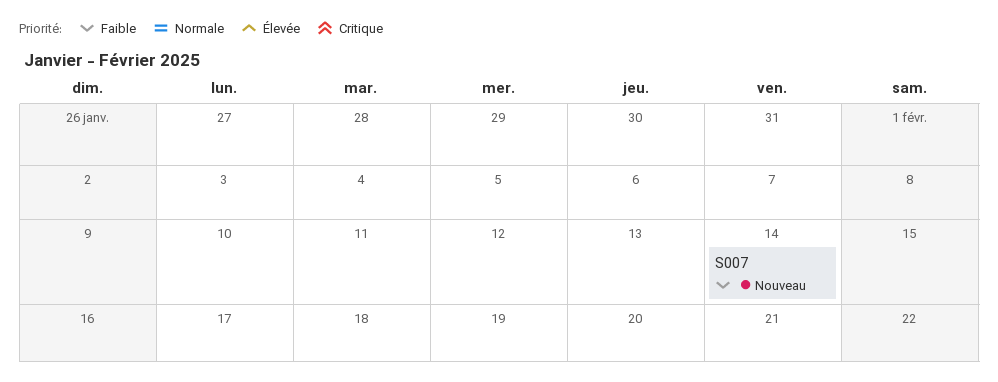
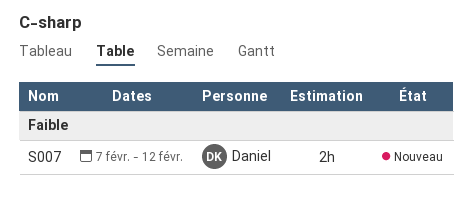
S007, due: Feb 14 -> Feb 12

